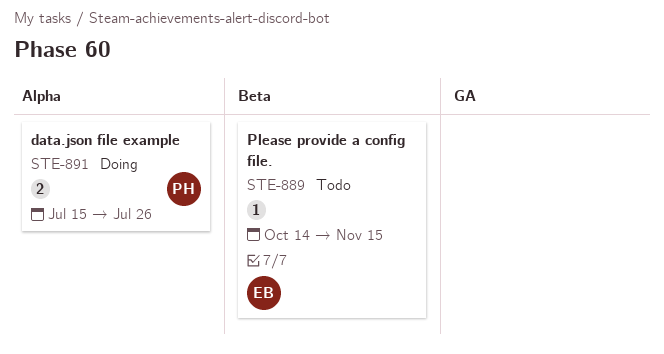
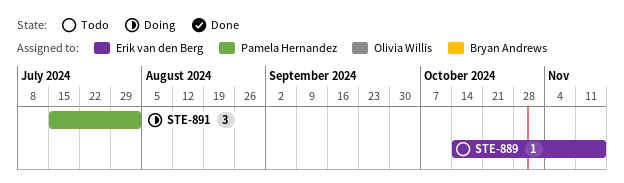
STE-891, estimate: 2 -> 3
STE-891, due: Jul 26 -> Aug 2

